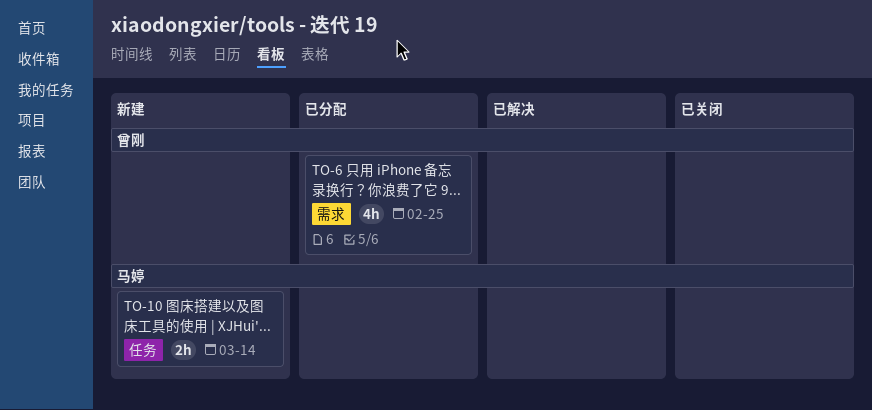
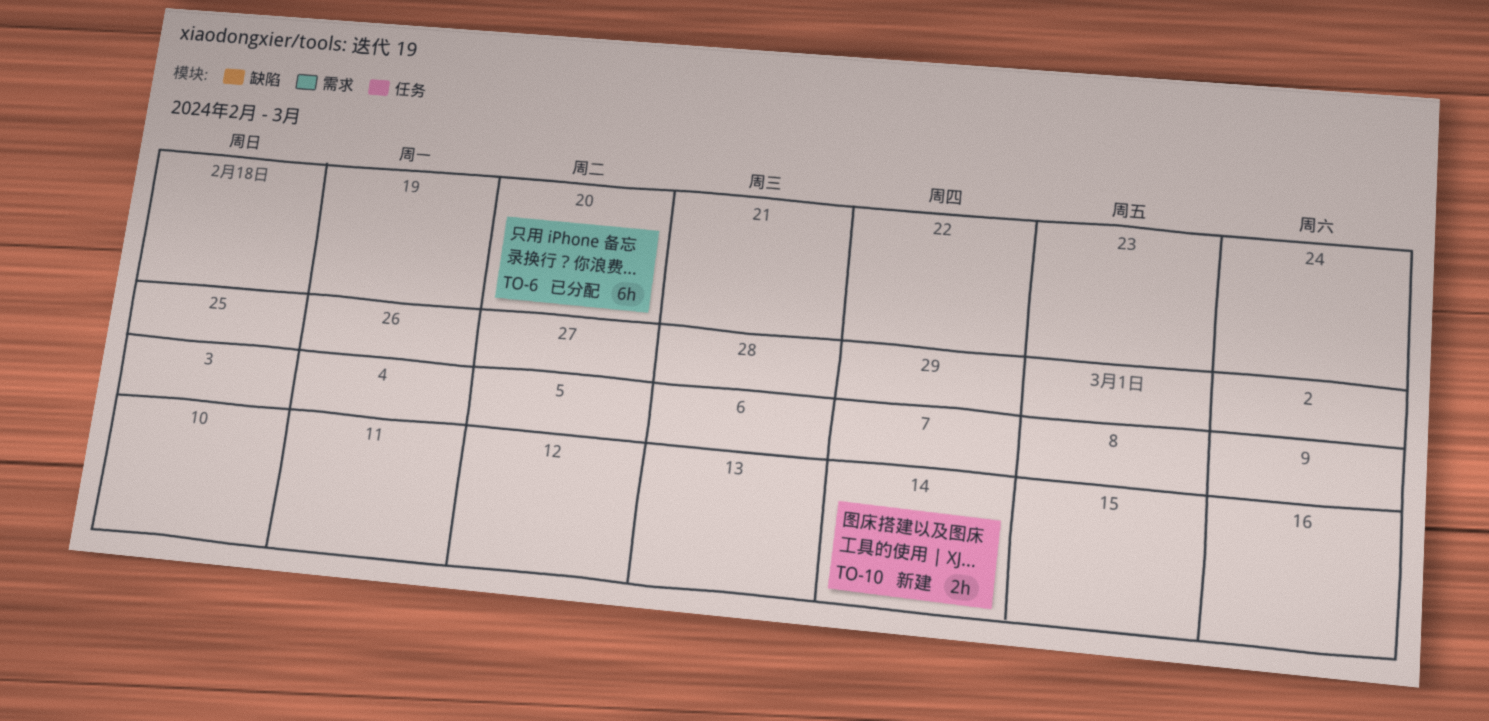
TO-6, estimate: 4h -> 6h
TO-6, due: Feb 25 -> Feb 20

